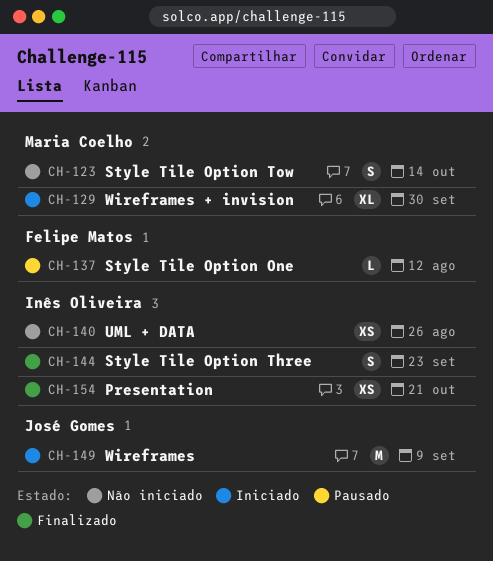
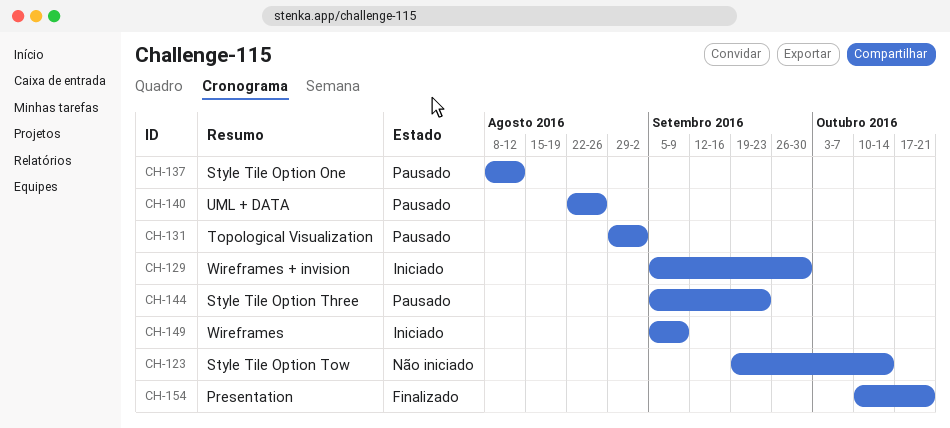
CH-131: none -> present
CH-140, status: Não iniciado -> Pausado
CH-144, status: Finalizado -> Pausado

